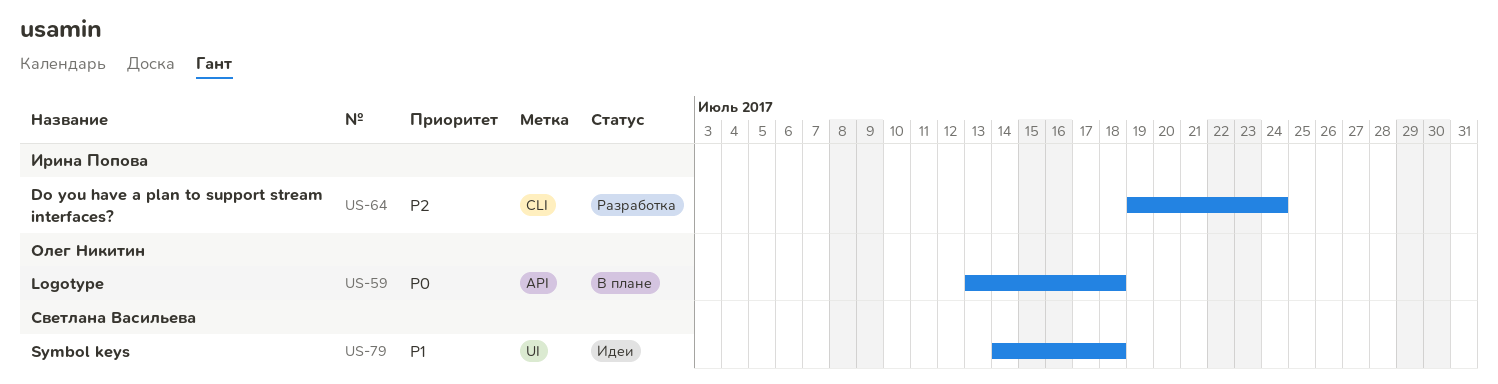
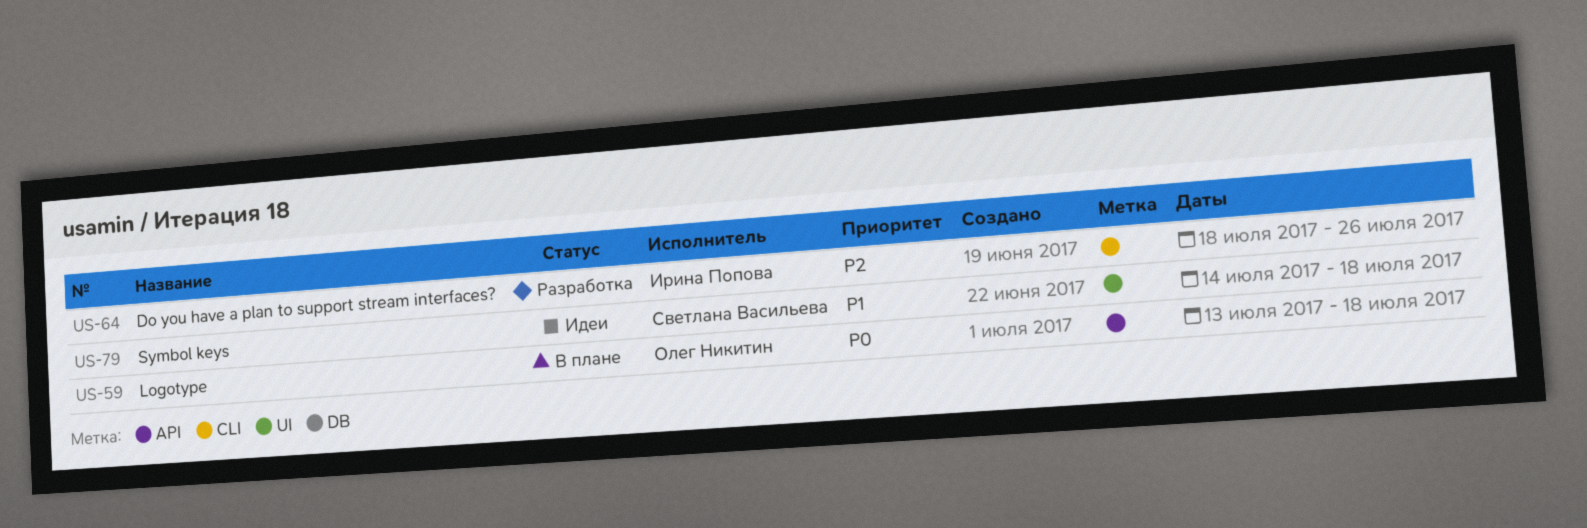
US-64, start: Jul 19 -> Jul 18
US-64, due: Jul 24 -> Jul 26

